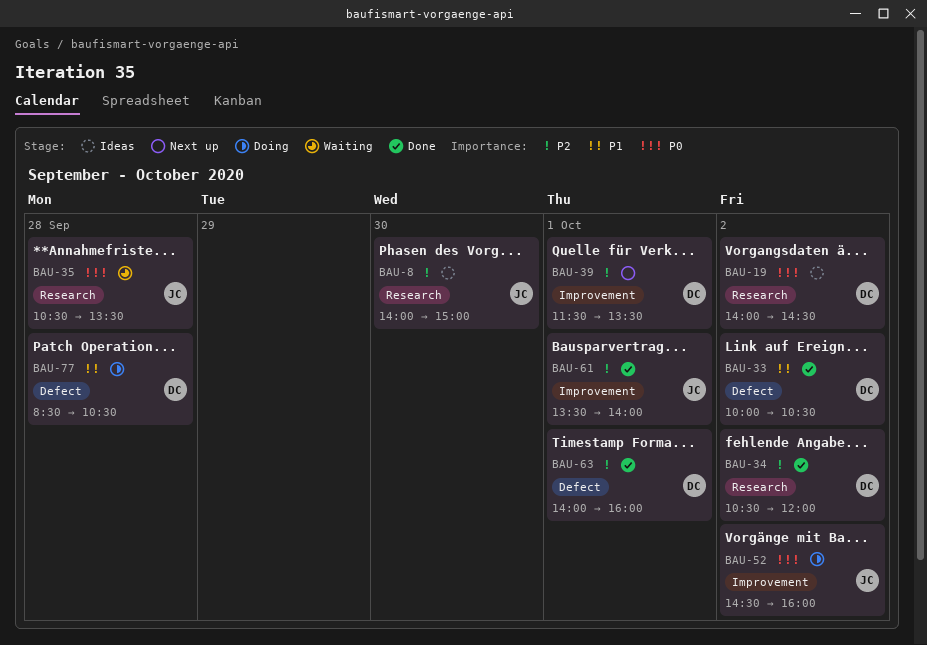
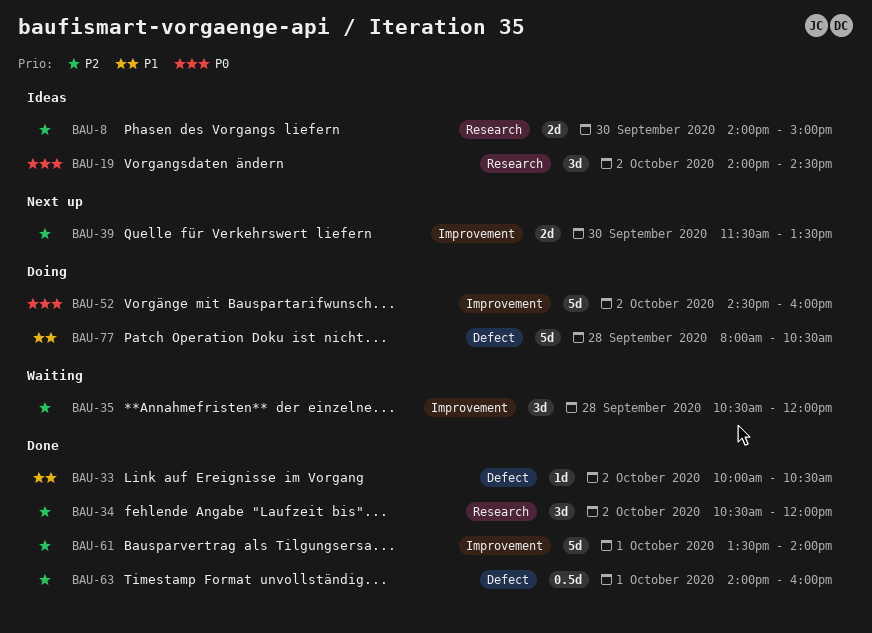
BAU-35, priority: P0 -> P2
BAU-35, label: Research -> Improvement
BAU-35, ends: 13:30 -> 12:00
BAU-39, day: Oct 1 -> Sep 30
BAU-77, begins: 08:30 -> 08:00

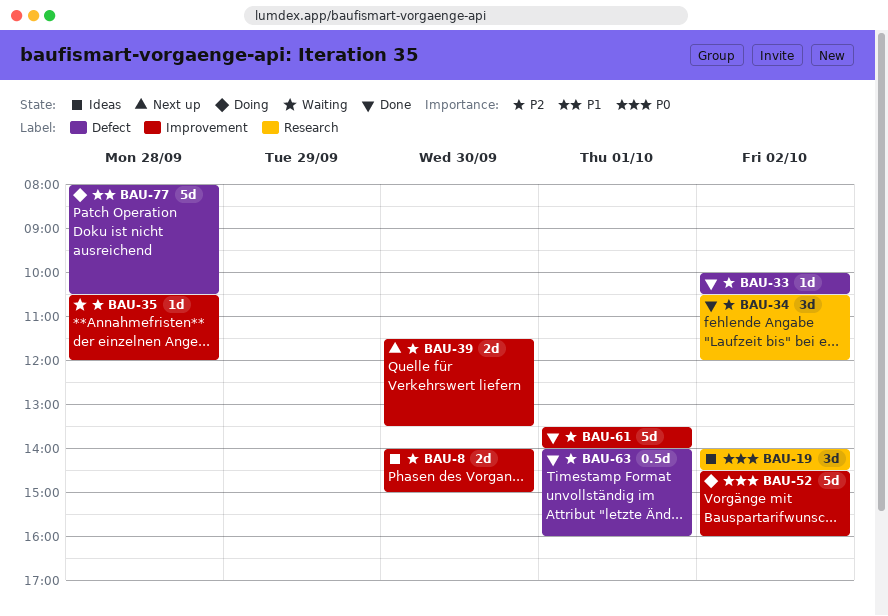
BAU-8, label: Research -> Improvement
BAU-33, priority: P1 -> P2
BAU-35, estimate: 3d -> 1d

